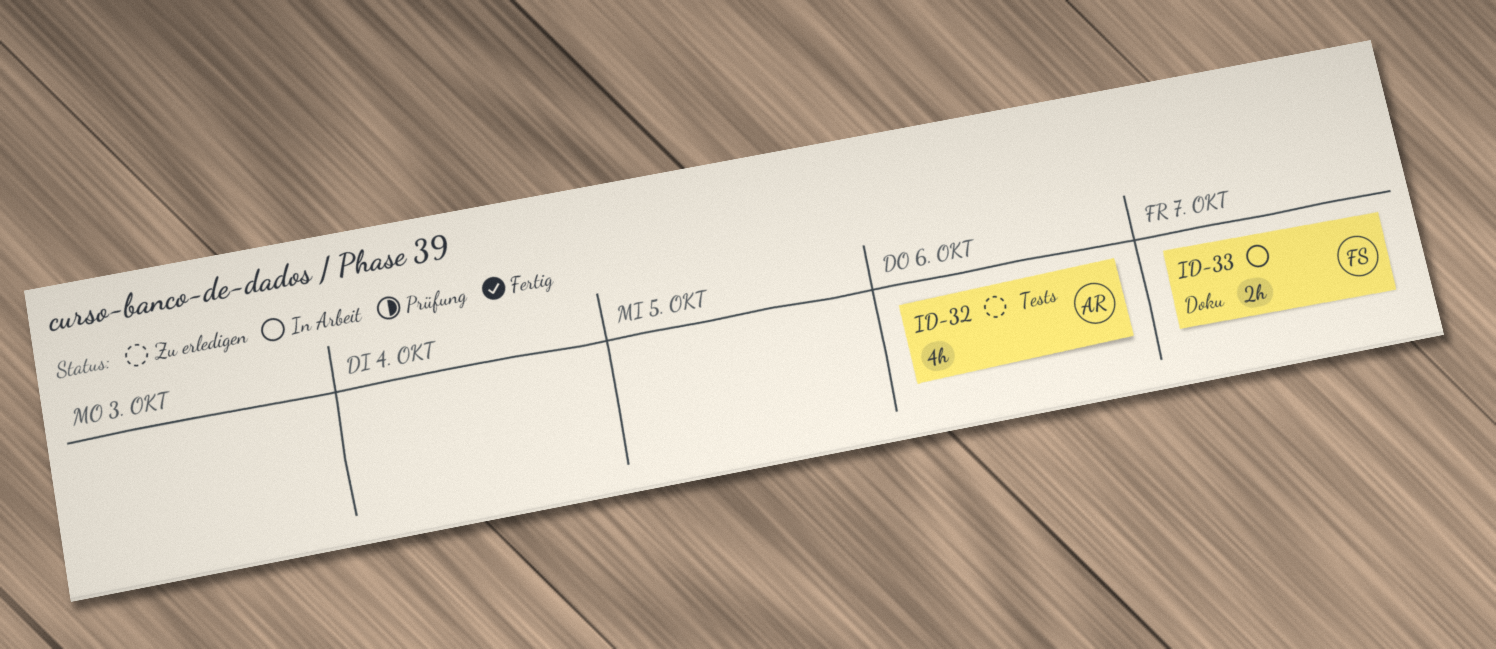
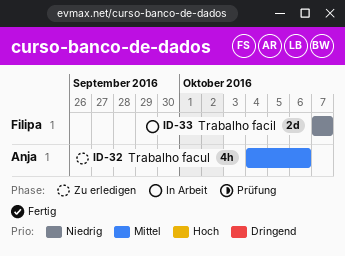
ID-33, estimate: 2h -> 2d

